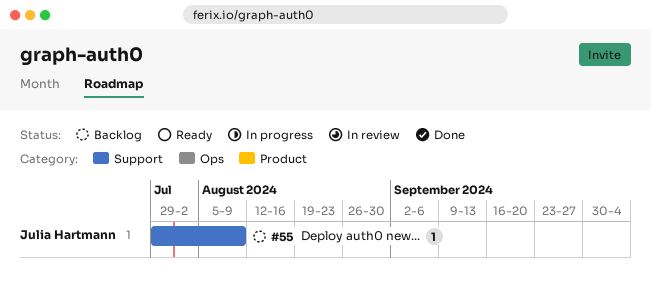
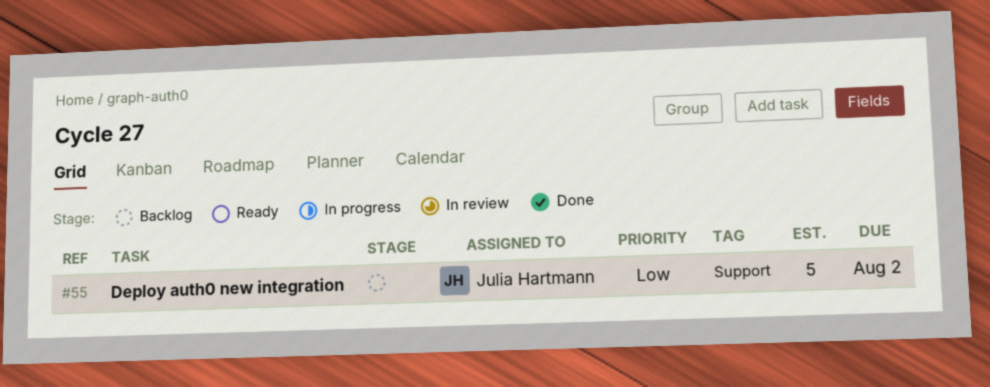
#55, estimate: 1 -> 5
#55, due: Aug 9 -> Aug 2

